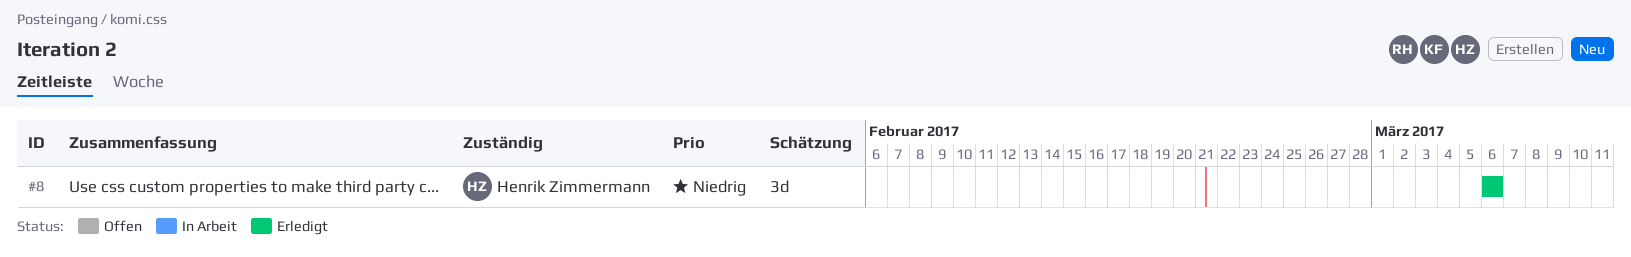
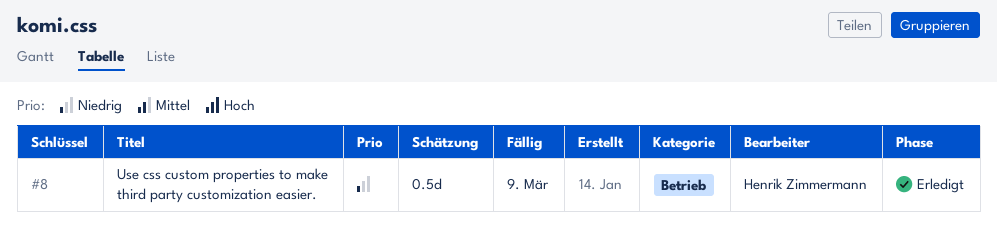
#8, estimate: 3d -> 0.5d
#8, due: Mar 6 -> Mar 9

